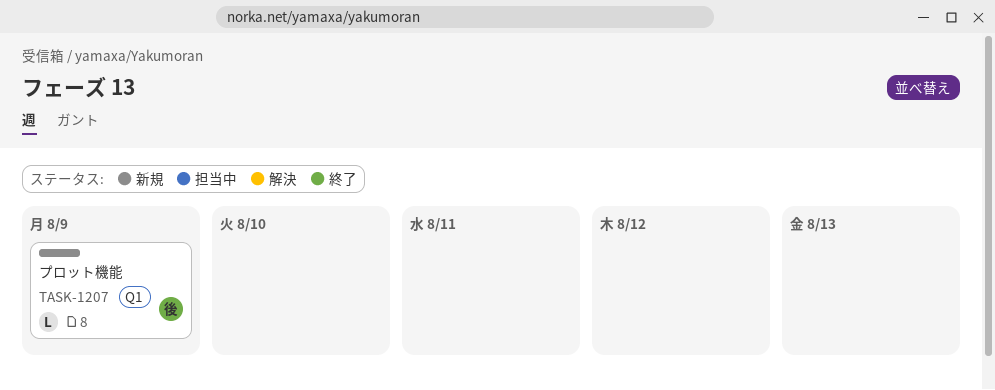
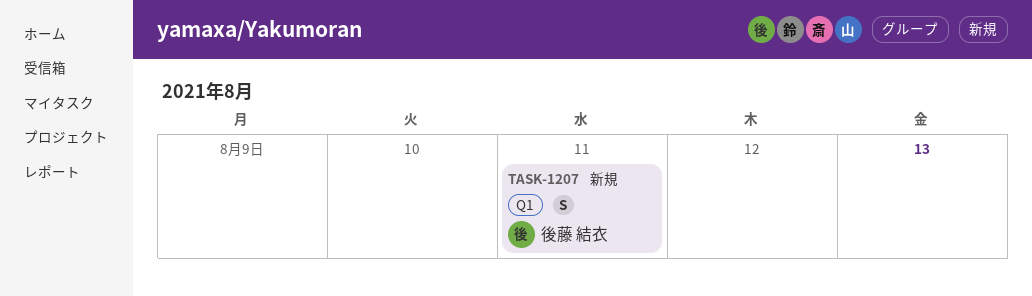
TASK-1207, estimate: L -> S
TASK-1207, due: Aug 9 -> Aug 11

